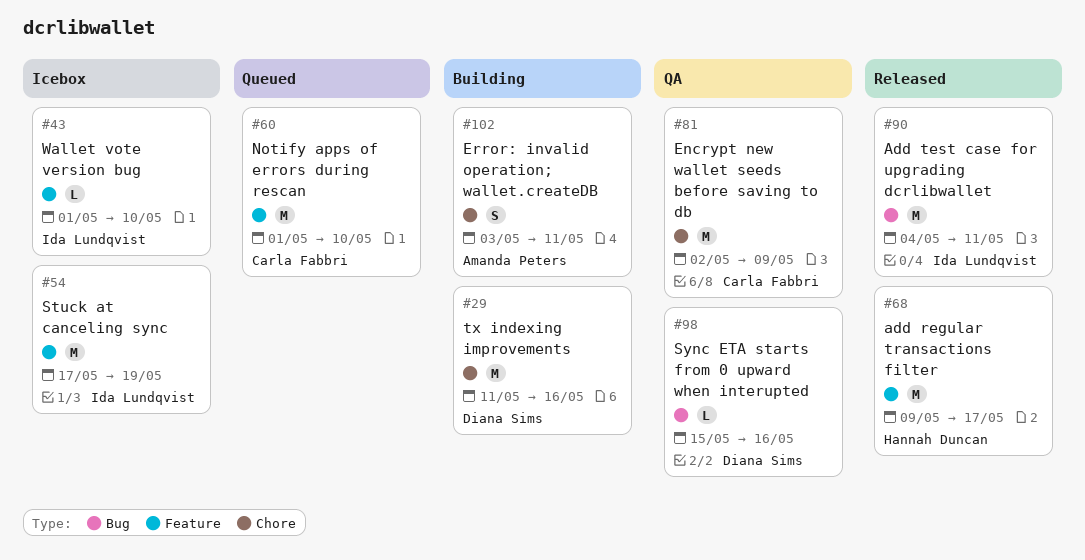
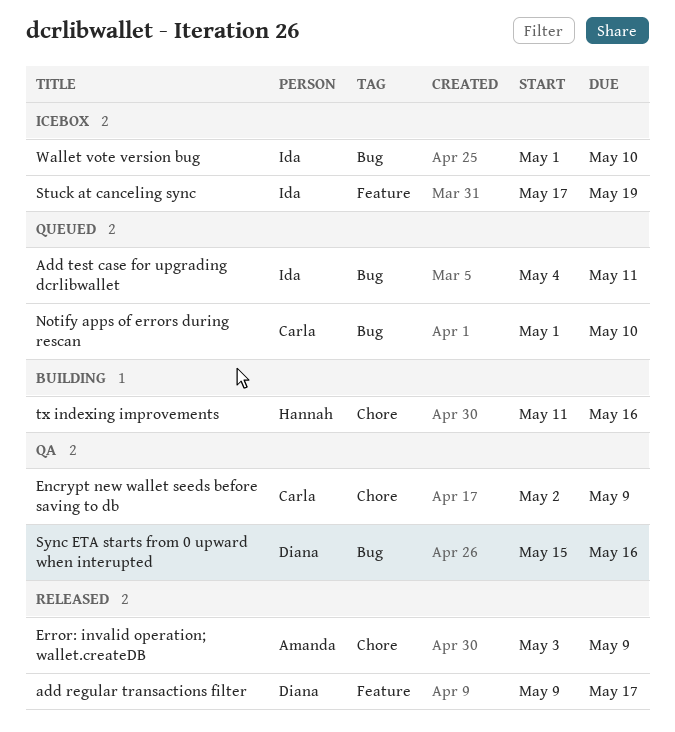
add regular transactions filter, owner: Hannah Duncan -> Diana Sims
Add test case for upgrading dcrlibwallet, status: Released -> Queued
Error: invalid operation; wallet.createDB, status: Building -> Released
Error: invalid operation; wallet.createDB, due: May 11 -> May 9
Notify apps of errors during rescan, label: Feature -> Bug
tx indexing improvements, owner: Diana Sims -> Hannah Duncan
Wallet vote version bug, label: Feature -> Bug

